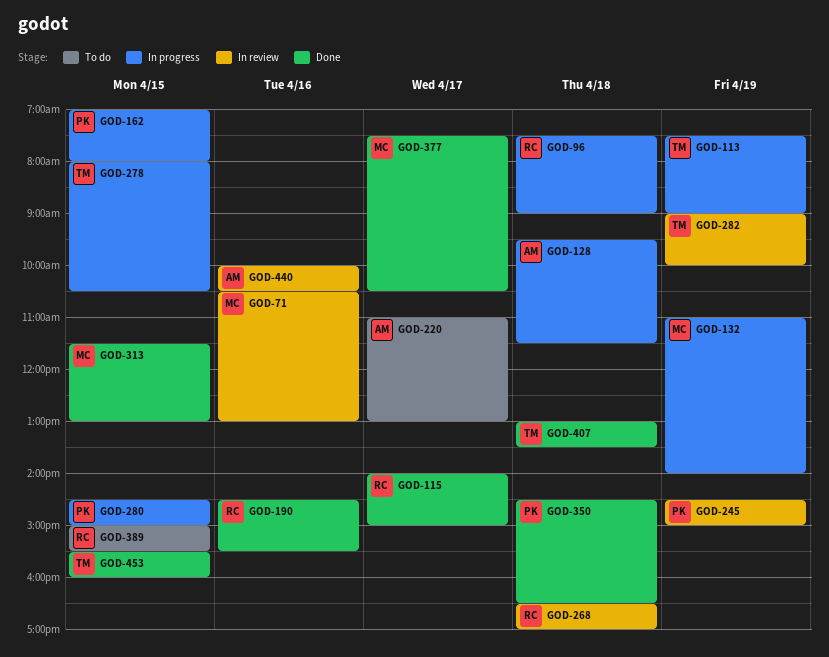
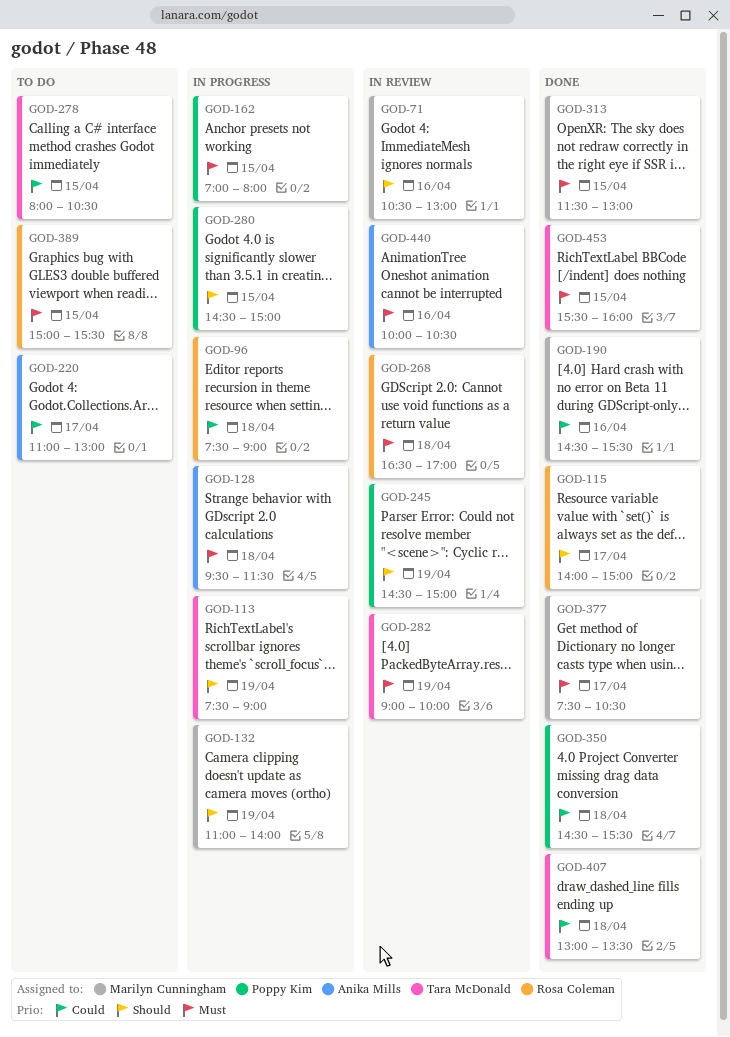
GOD-190, owner: Rosa Coleman -> Marilyn Cunningham
GOD-278, status: In progress -> To do
GOD-350, ends: 16:30 -> 15:30

